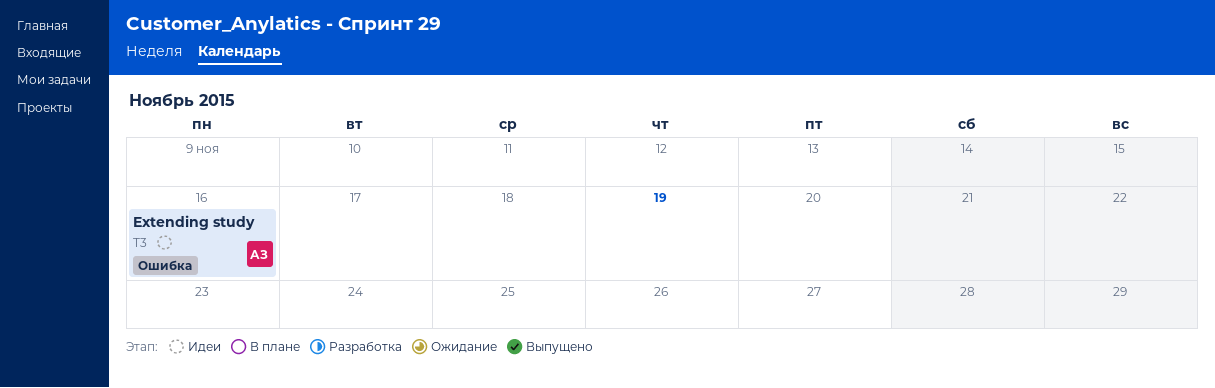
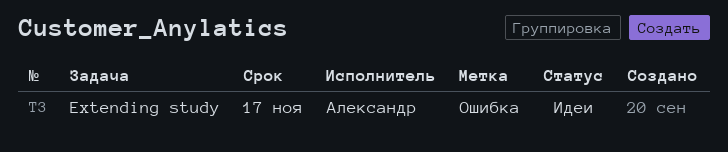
T3, due: Nov 16 -> Nov 17

